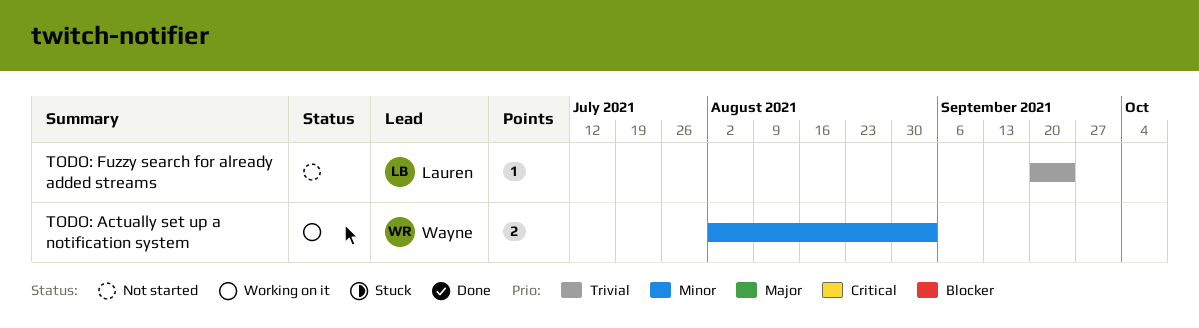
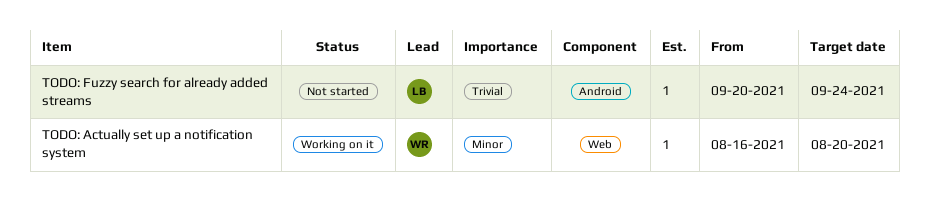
TODO: Actually set up a notification system, estimate: 2 -> 1
TODO: Actually set up a notification system, start: Aug 2 -> Aug 16
TODO: Actually set up a notification system, due: Sep 3 -> Aug 20

